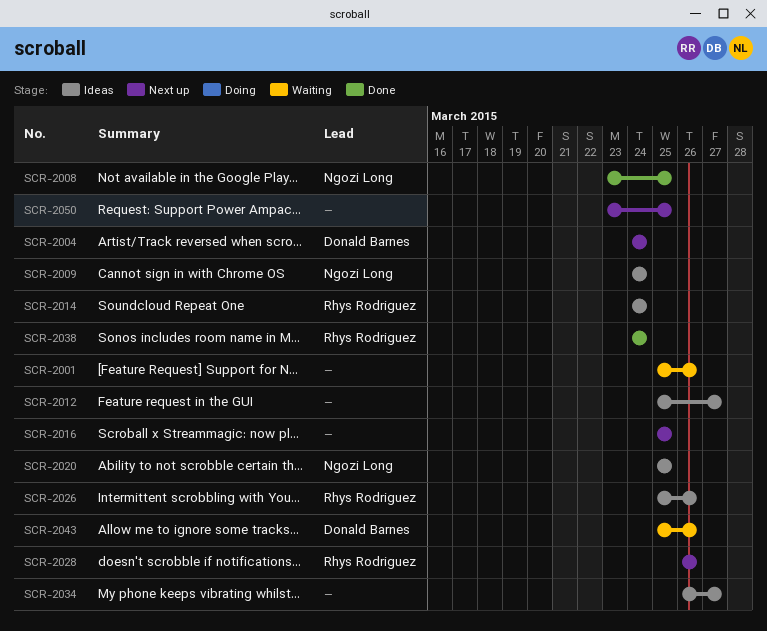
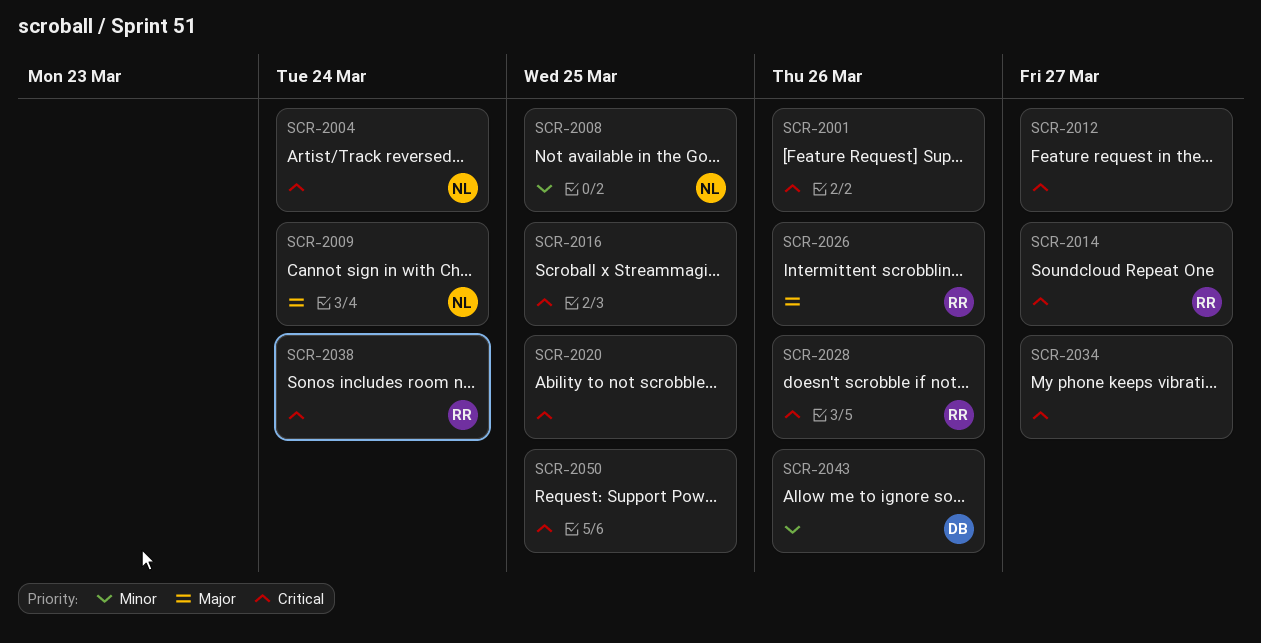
SCR-2004, owner: Donald Barnes -> Ngozi Long
SCR-2014, due: Mar 24 -> Mar 27
SCR-2020, owner: Ngozi Long -> none

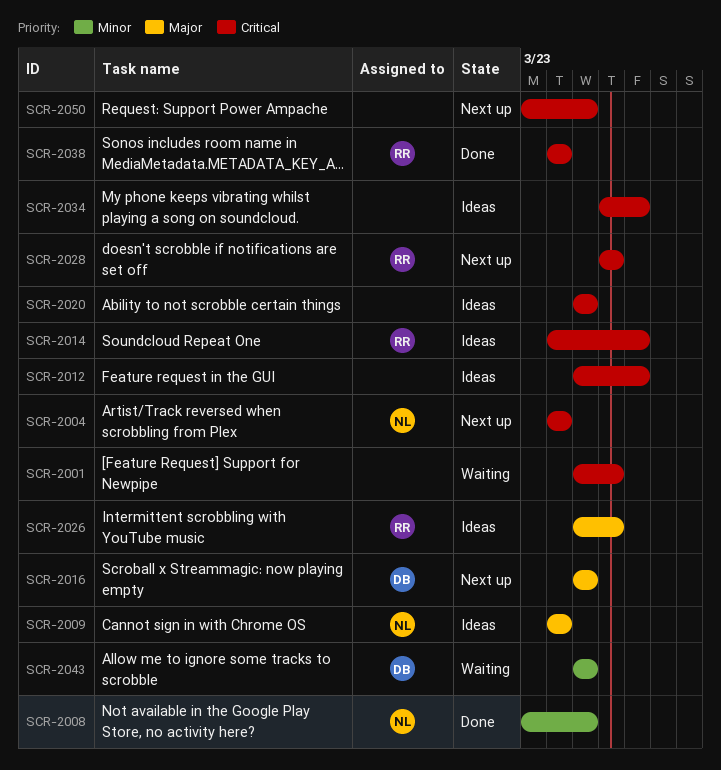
SCR-2016, owner: none -> DB
SCR-2016, priority: Critical -> Major
SCR-2043, due: Mar 26 -> Mar 25

